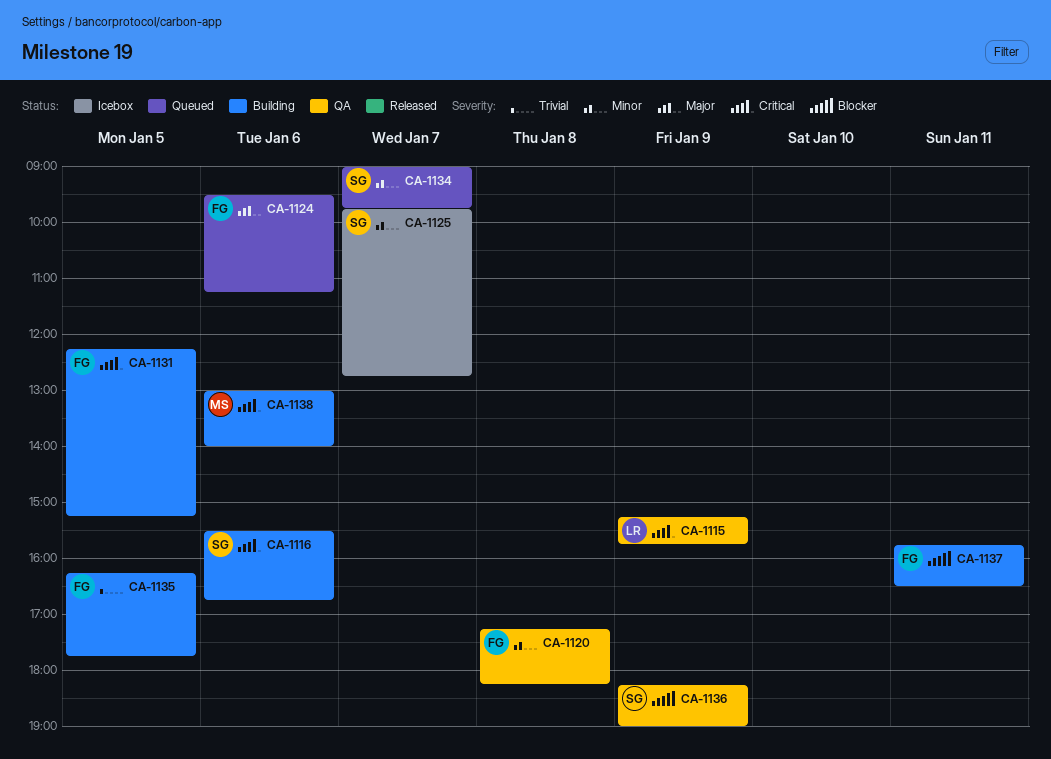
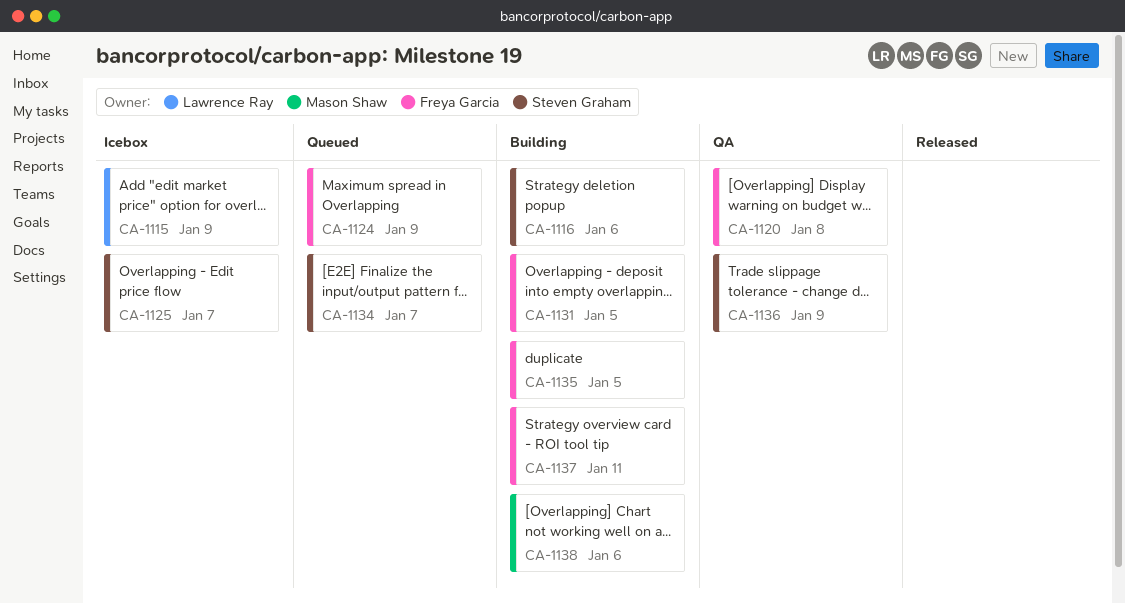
CA-1115, status: QA -> Icebox
CA-1124, day: Jan 6 -> Jan 9

